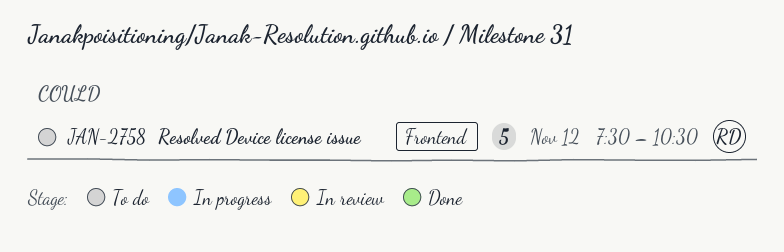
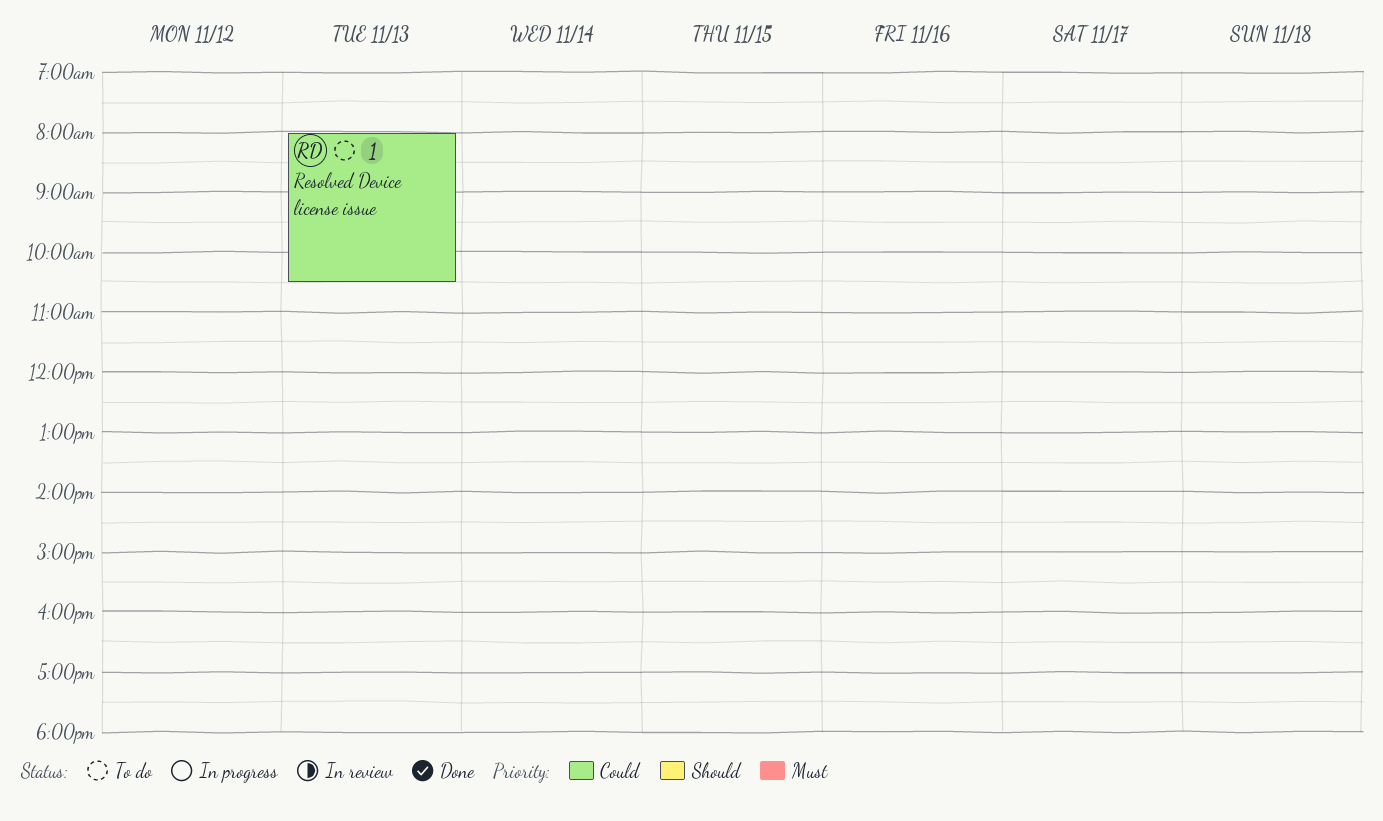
Resolved Device license issue, estimate: 5 -> 1
Resolved Device license issue, day: Nov 12 -> Nov 13
Resolved Device license issue, begins: 07:30 -> 08:00

